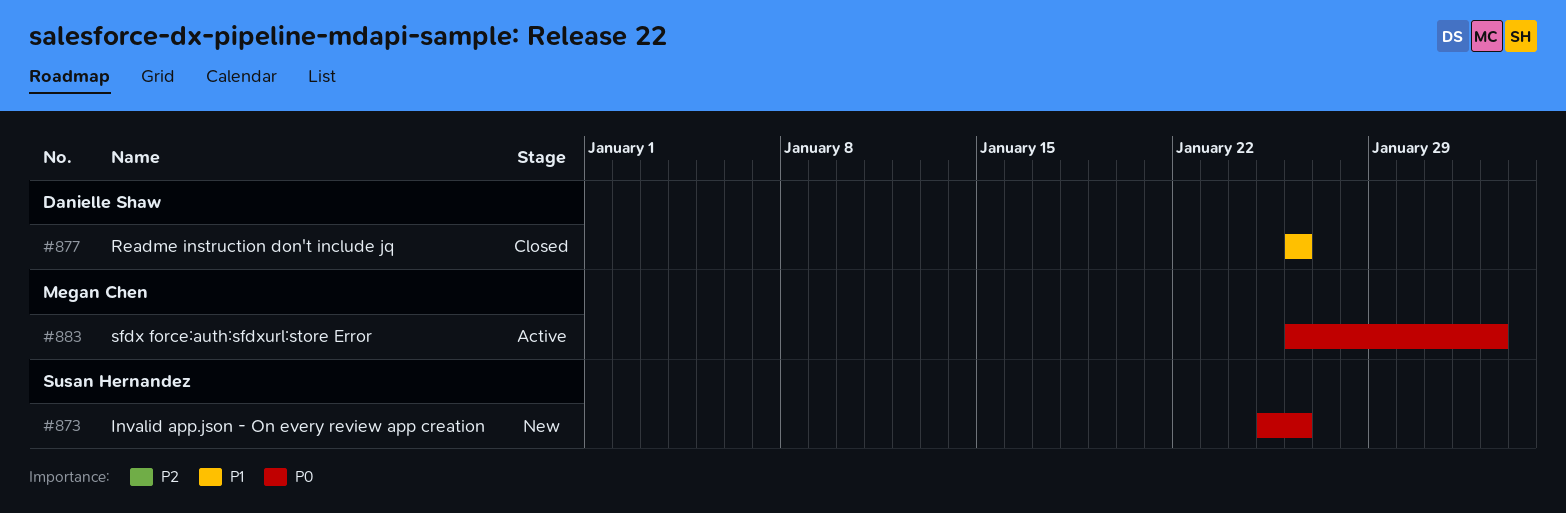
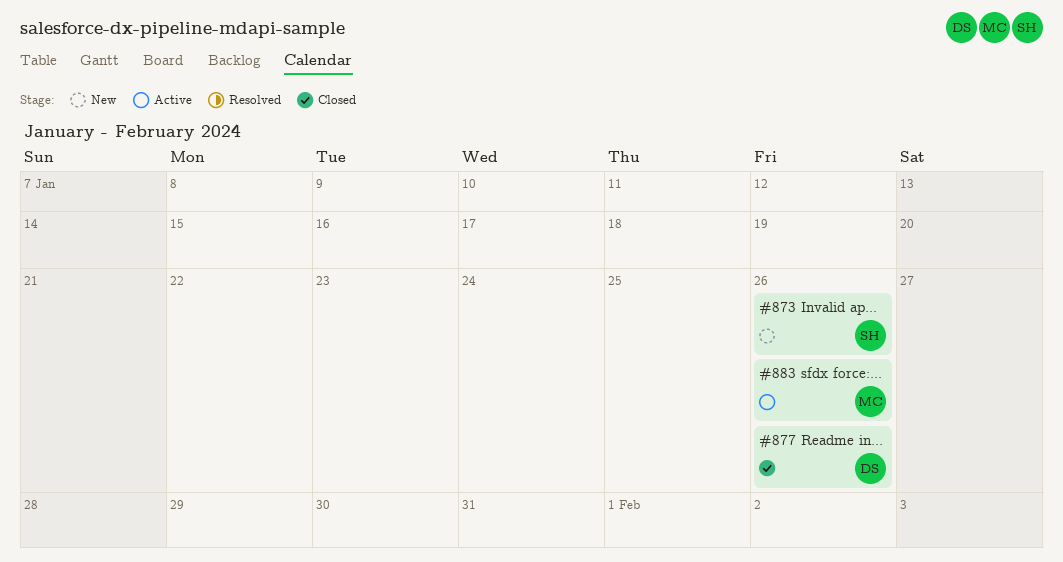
#883, due: Feb 2 -> Jan 26

